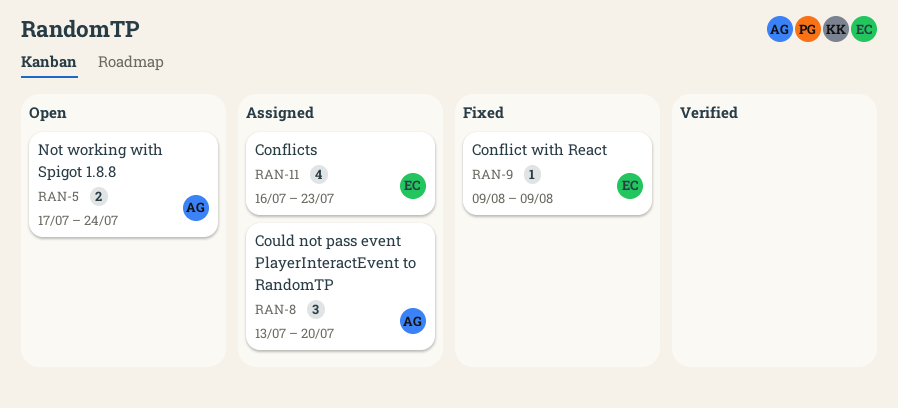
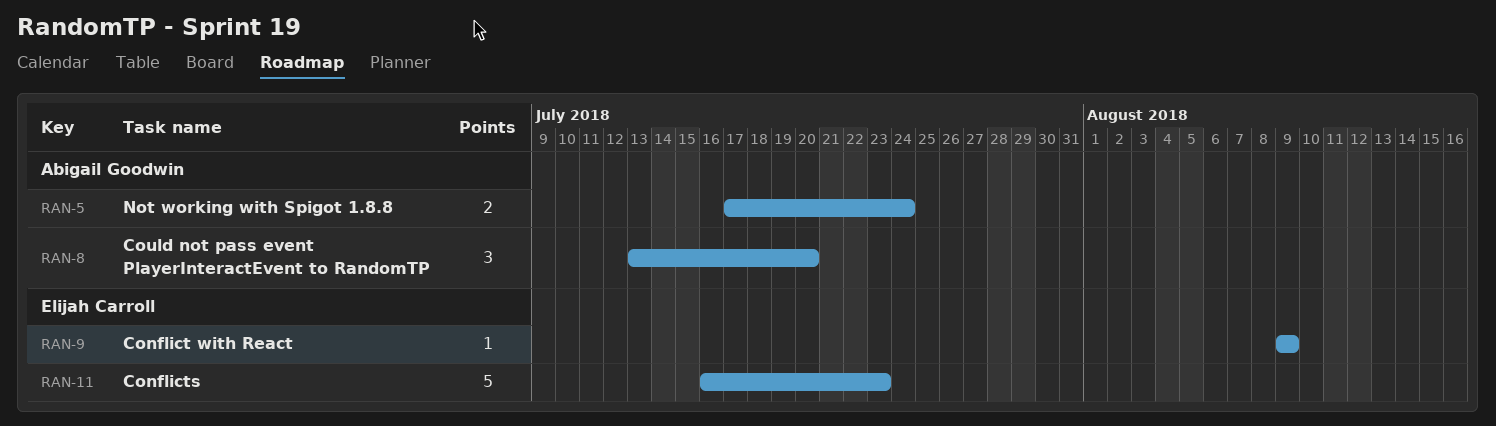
RAN-11, estimate: 4 -> 5

